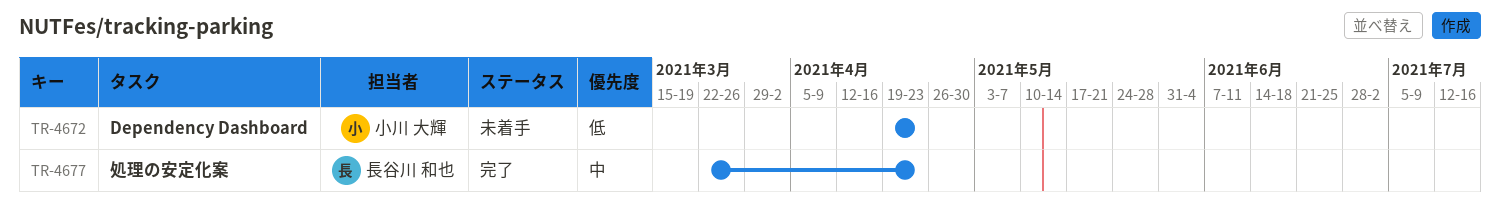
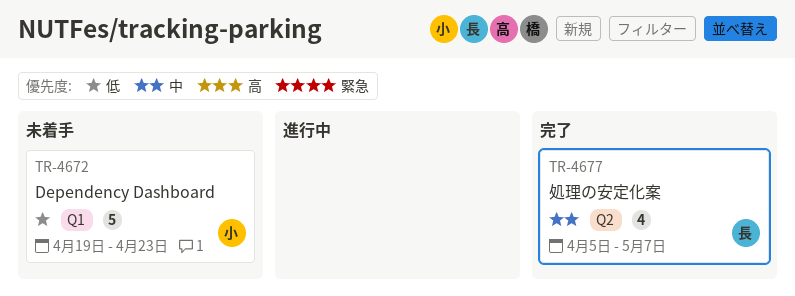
TR-4677, start: Mar 22 -> Apr 5
TR-4677, due: Apr 23 -> May 7

